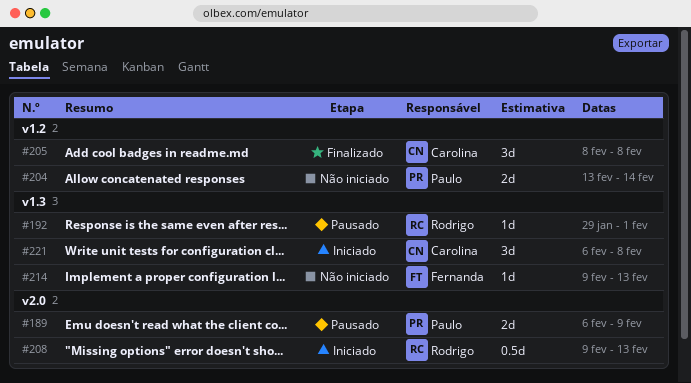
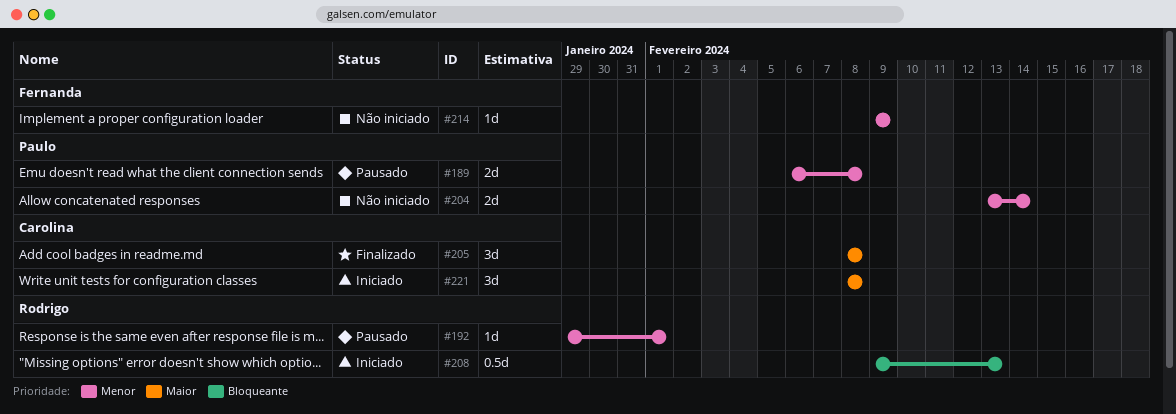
#189, due: Feb 9 -> Feb 8
#214, due: Feb 13 -> Feb 9
#221, start: Feb 6 -> Feb 8

